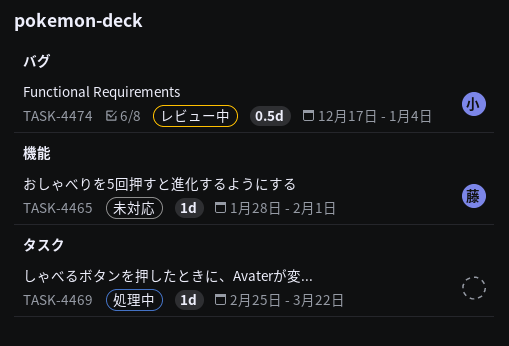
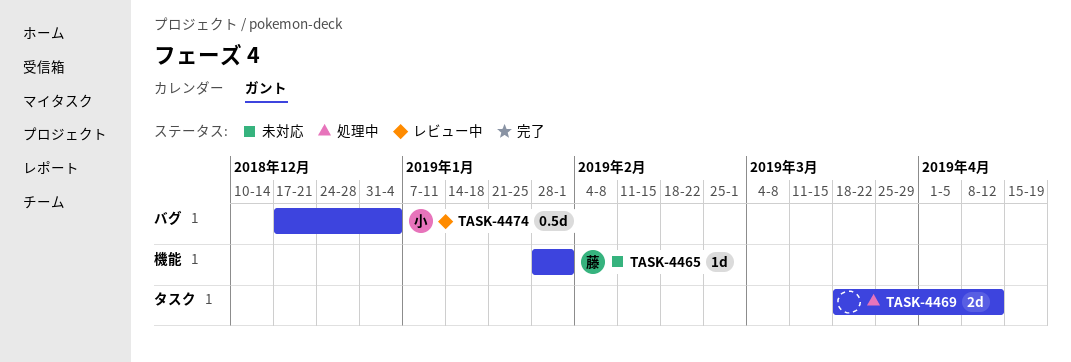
TASK-4469, estimate: 1d -> 2d
TASK-4469, start: Feb 25 -> Mar 18
TASK-4469, due: Mar 22 -> Apr 12

